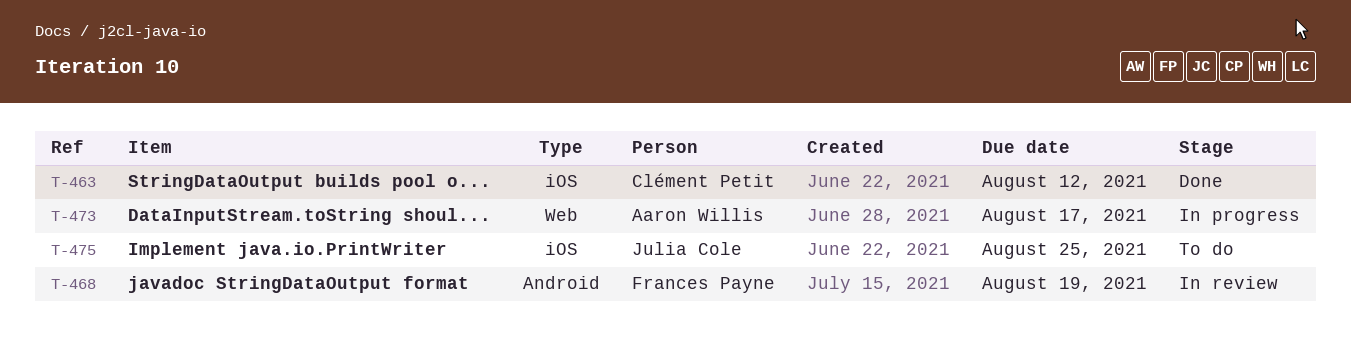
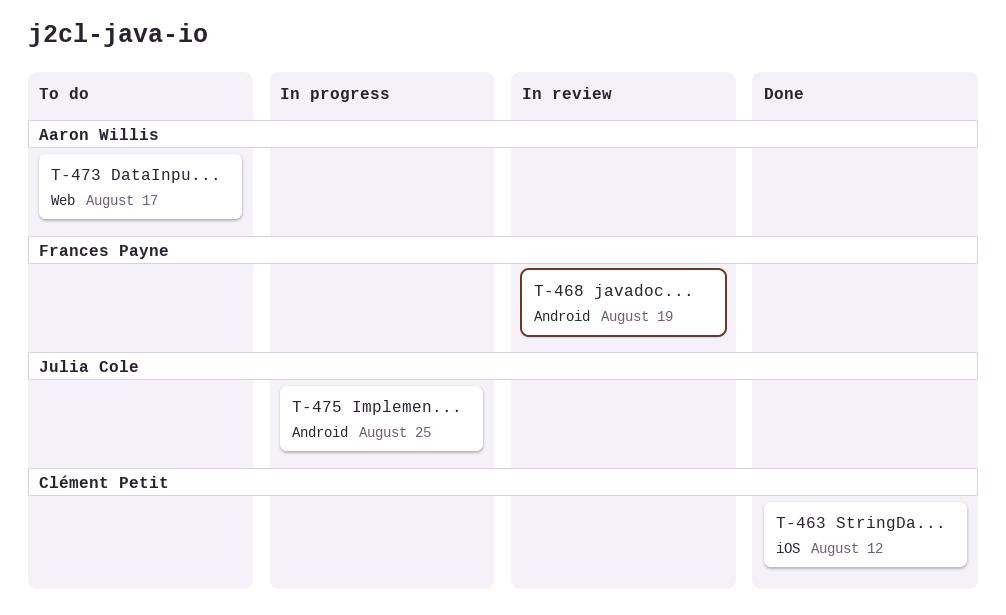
T-473, status: In progress -> To do
T-475, status: To do -> In progress
T-475, label: iOS -> Android

